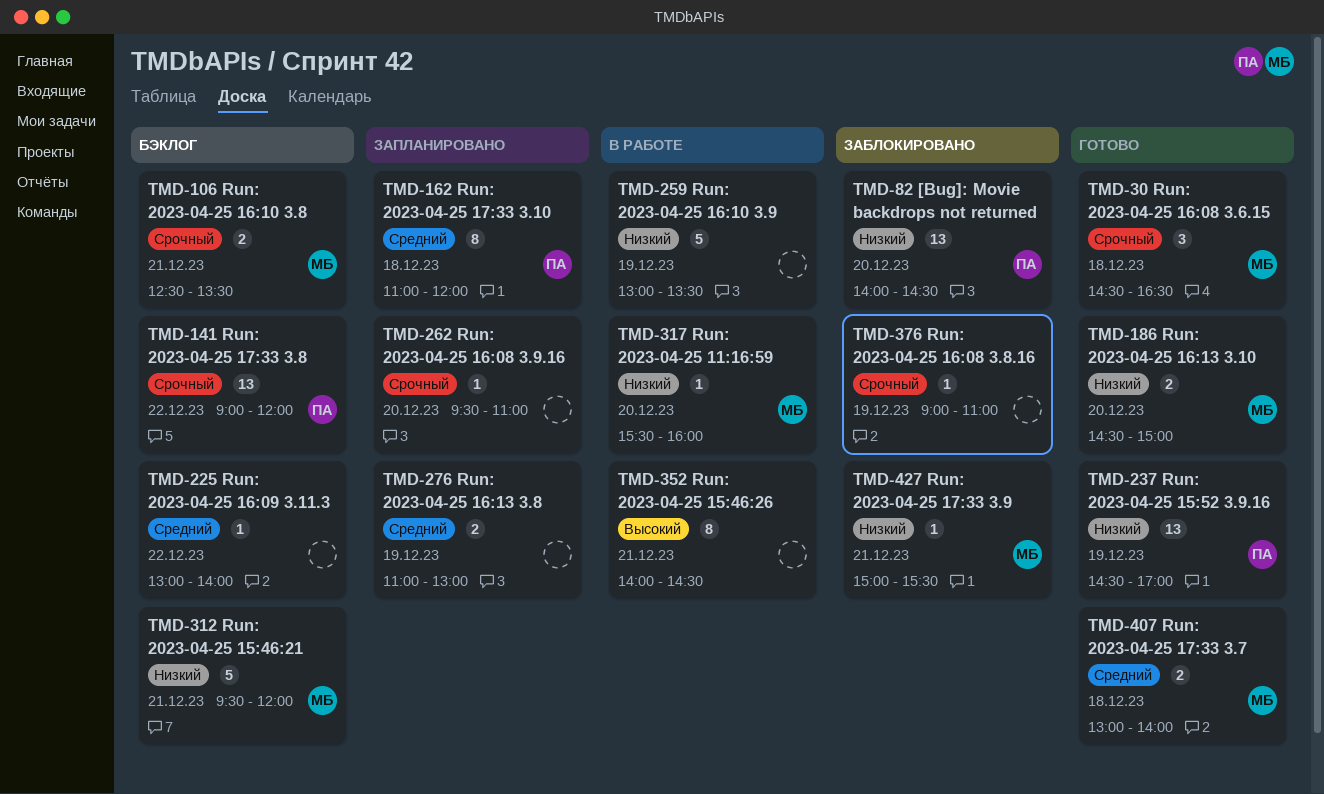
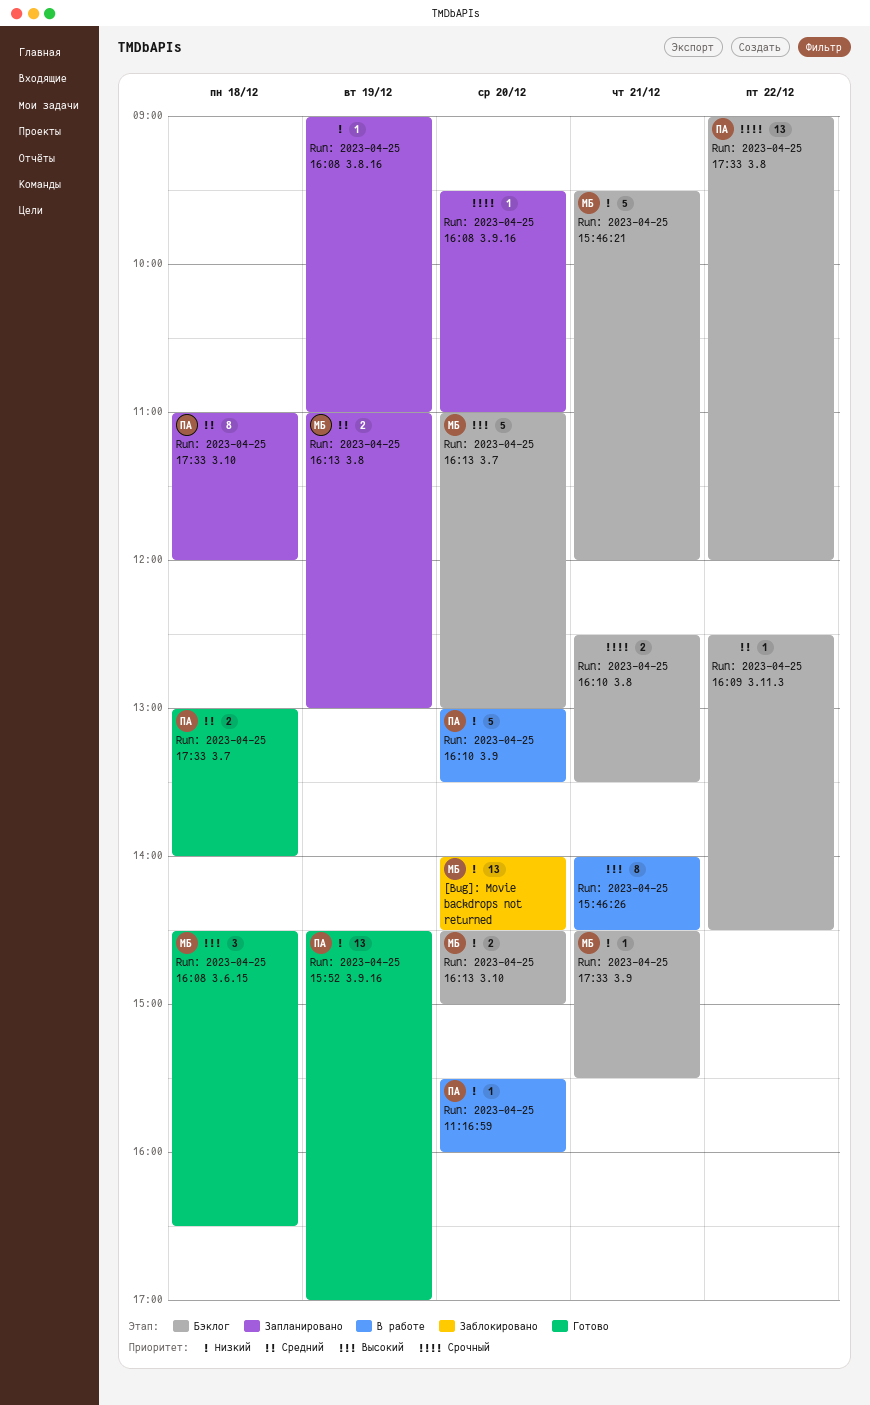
[Bug]: Movie backdrops not returned, owner: ПА -> МБ
Run: 2023-04-25 11:16:59, owner: МБ -> ПА
Run: 2023-04-25 16:08 3.6.15, priority: Срочный -> Высокий
Run: 2023-04-25 16:08 3.8.16, status: Заблокировано -> Запланировано
Run: 2023-04-25 16:08 3.8.16, priority: Срочный -> Низкий
Run: 2023-04-25 16:09 3.11.3, begins: 13:00 -> 12:30
Run: 2023-04-25 16:09 3.11.3, ends: 14:00 -> 14:30
Run: 2023-04-25 16:10 3.8, owner: МБ -> none
Run: 2023-04-25 16:10 3.9, owner: none -> ПА
Run: 2023-04-25 16:10 3.9, day: Dec 19 -> Dec 20
Run: 2023-04-25 16:13 3.10, status: Готово -> Бэклог
Run: 2023-04-25 16:13 3.7: none -> present
Run: 2023-04-25 16:13 3.8, owner: none -> МБ
Run: 2023-04-25 17:33 3.7, owner: МБ -> ПА
Run: 2023-04-25 17:33 3.9, status: Заблокировано -> Бэклог
Run: 2023-04-25 17:33 3.9, begins: 15:00 -> 14:30

